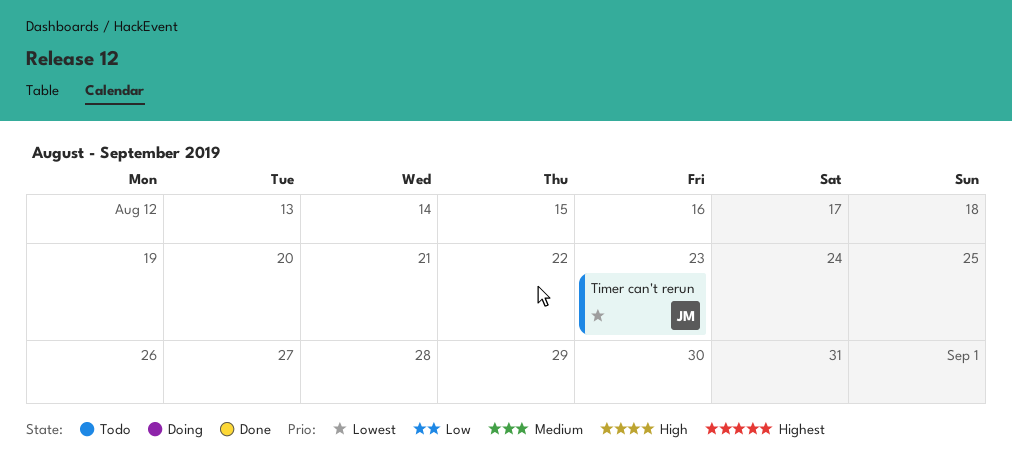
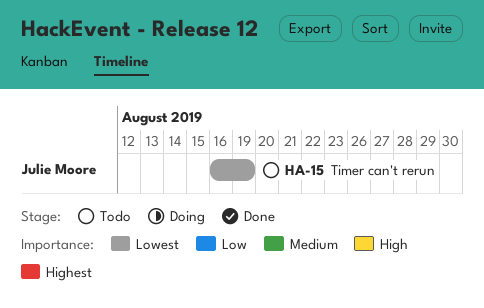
Timer can't rerun, due: Aug 23 -> Aug 19

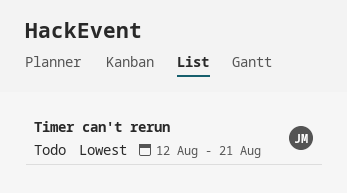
Timer can't rerun, start: Aug 16 -> Aug 12
Timer can't rerun, due: Aug 19 -> Aug 21

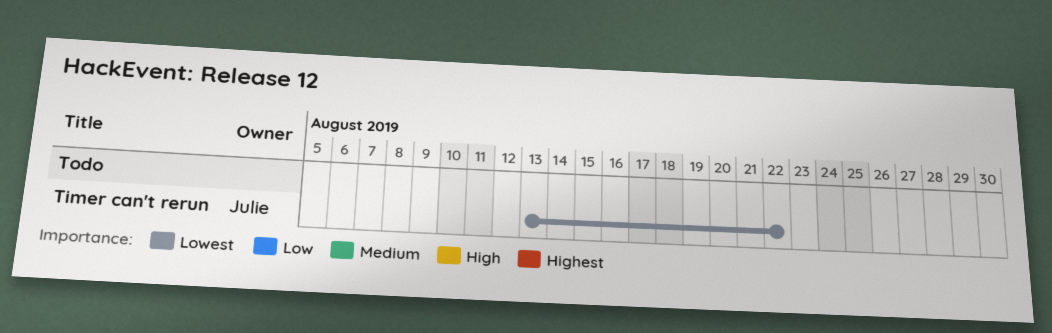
Timer can't rerun, start: Aug 12 -> Aug 13
Timer can't rerun, due: Aug 21 -> Aug 22

